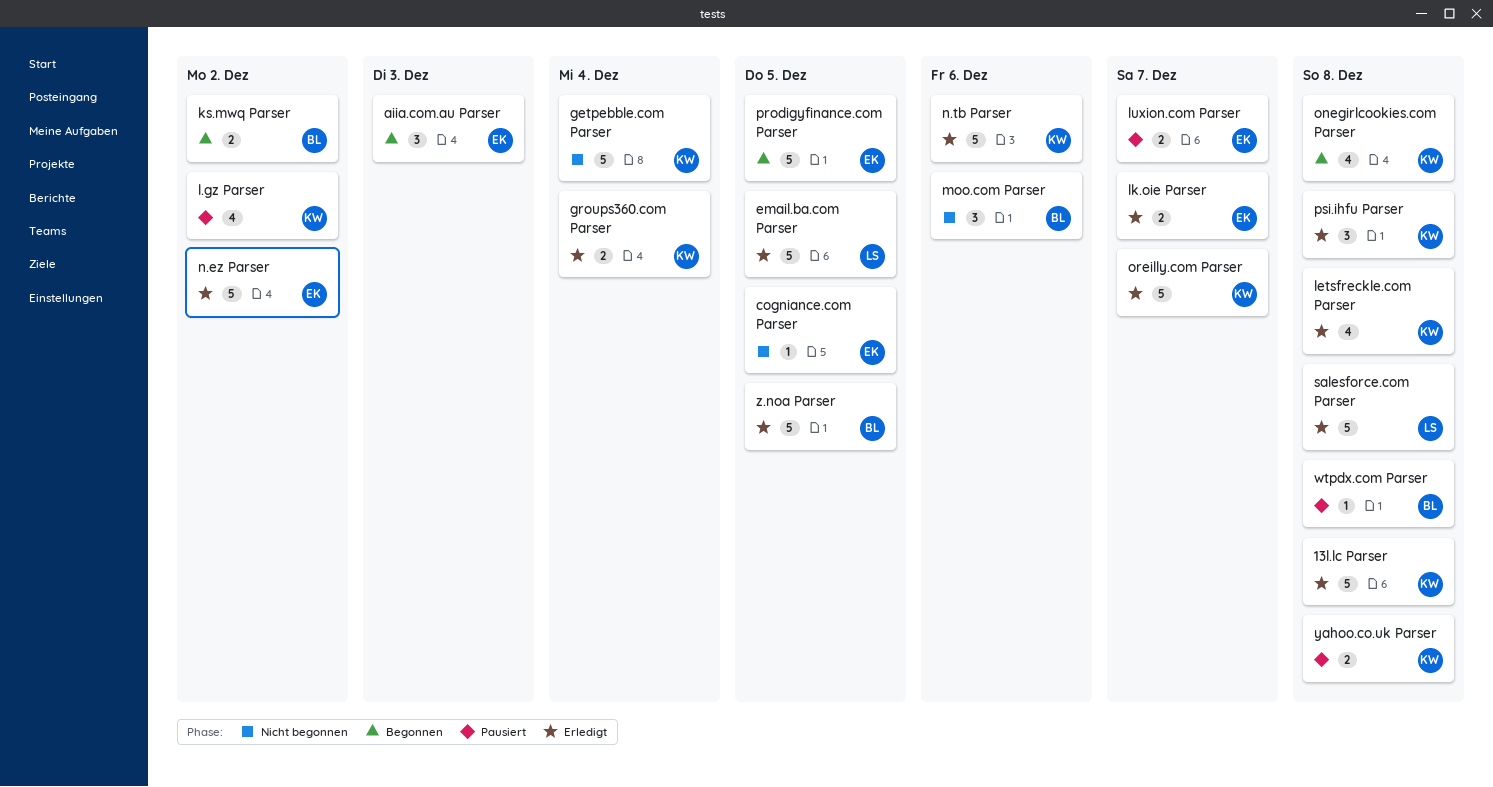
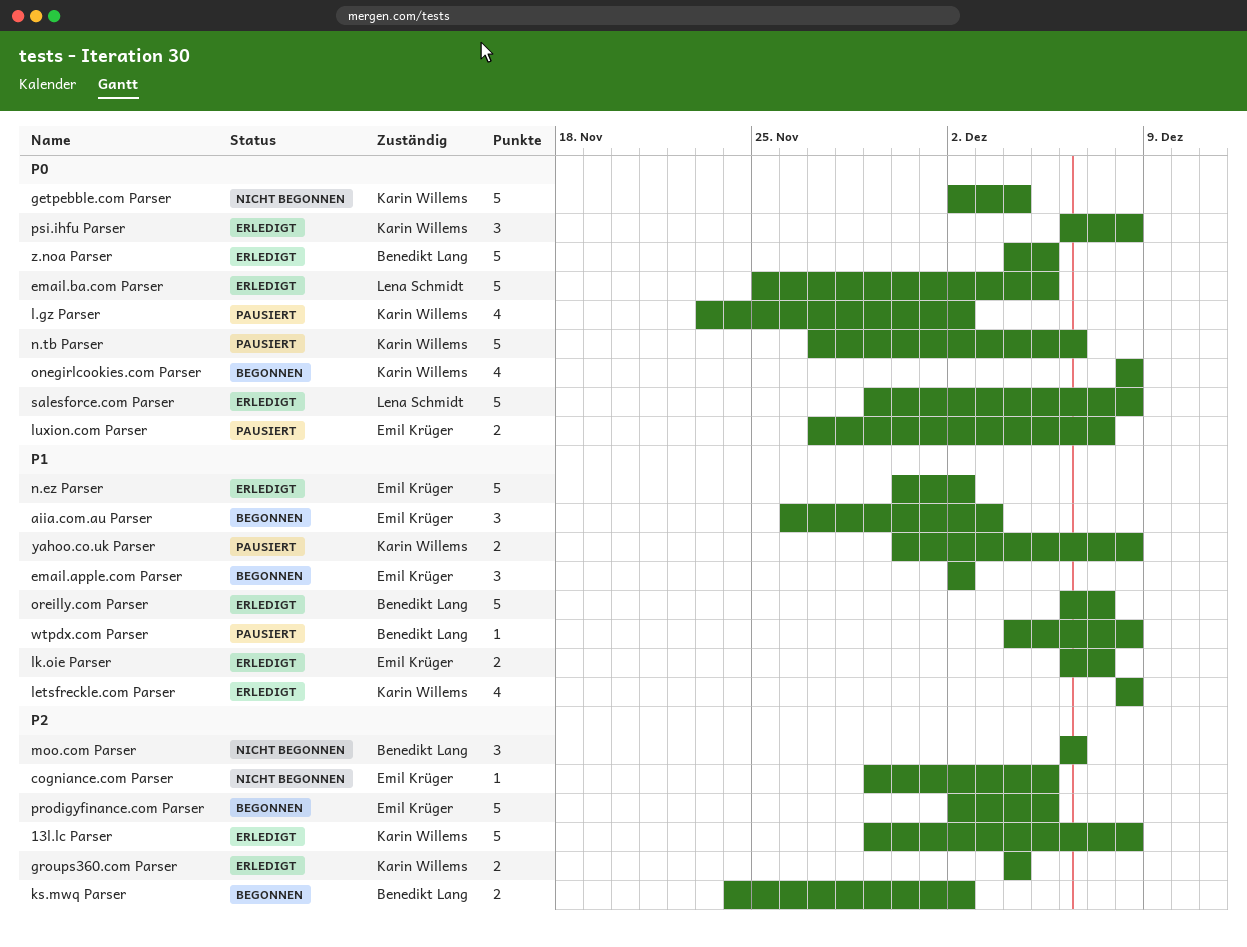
email.apple.com Parser: none -> present
n.tb Parser, status: Erledigt -> Pausiert
oreilly.com Parser, owner: Karin Willems -> Benedikt Lang

